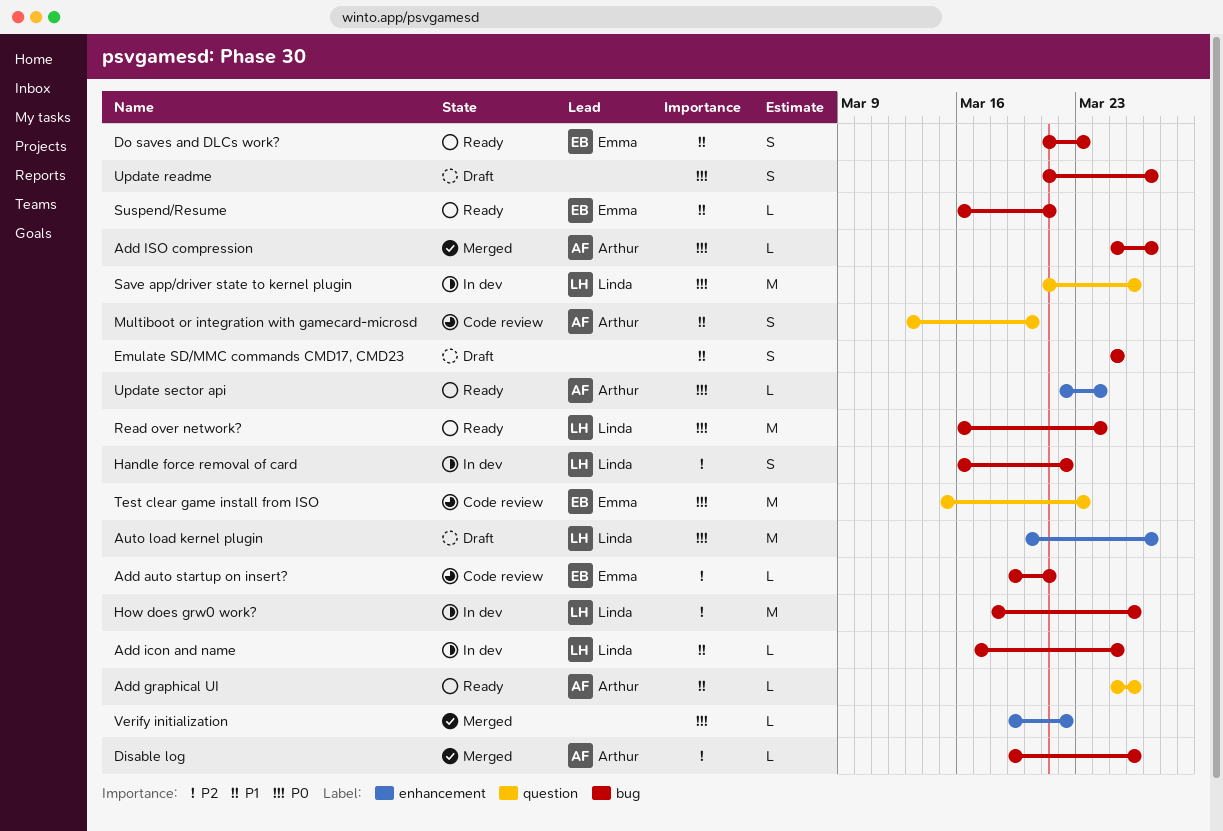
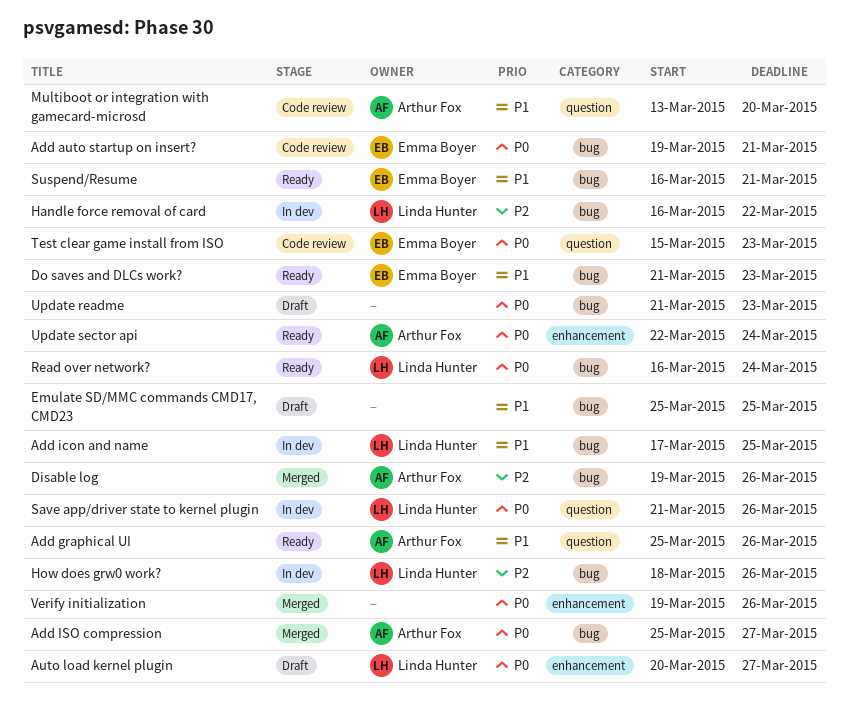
Add auto startup on insert?, priority: P2 -> P0
Update readme, due: Mar 27 -> Mar 23
Verify initialization, due: Mar 22 -> Mar 26

